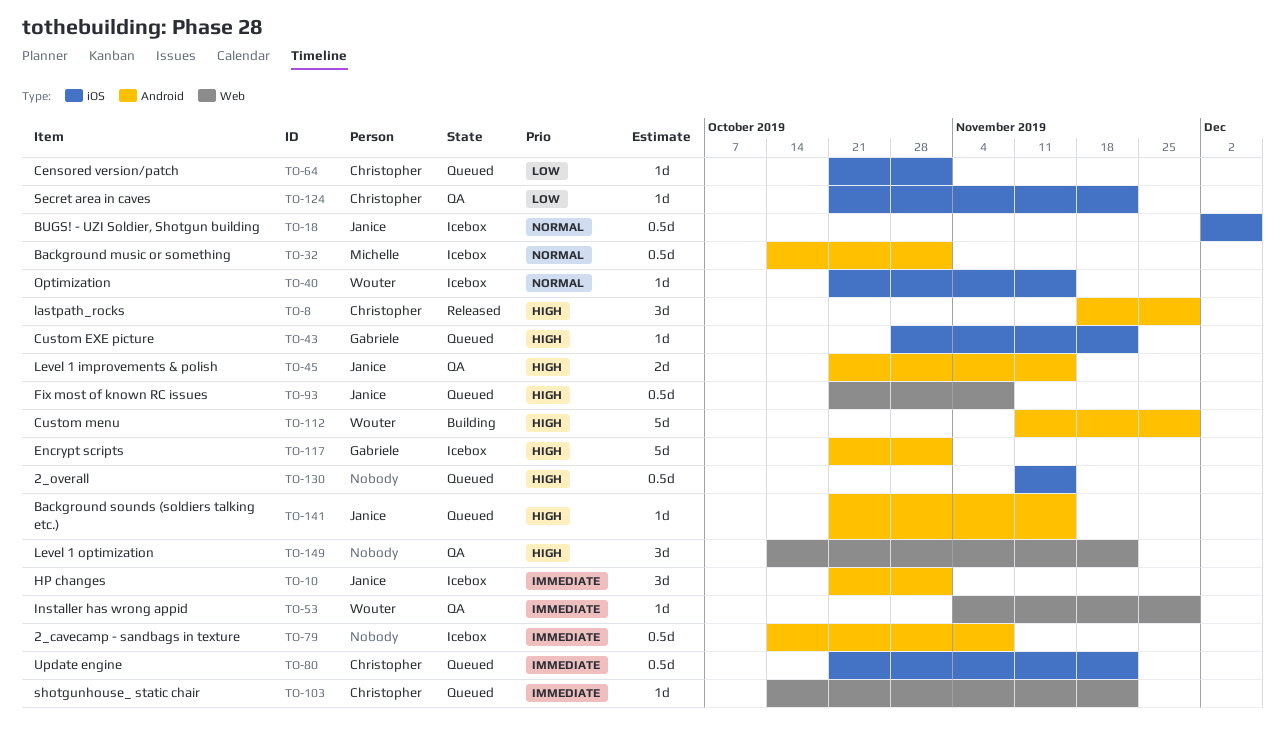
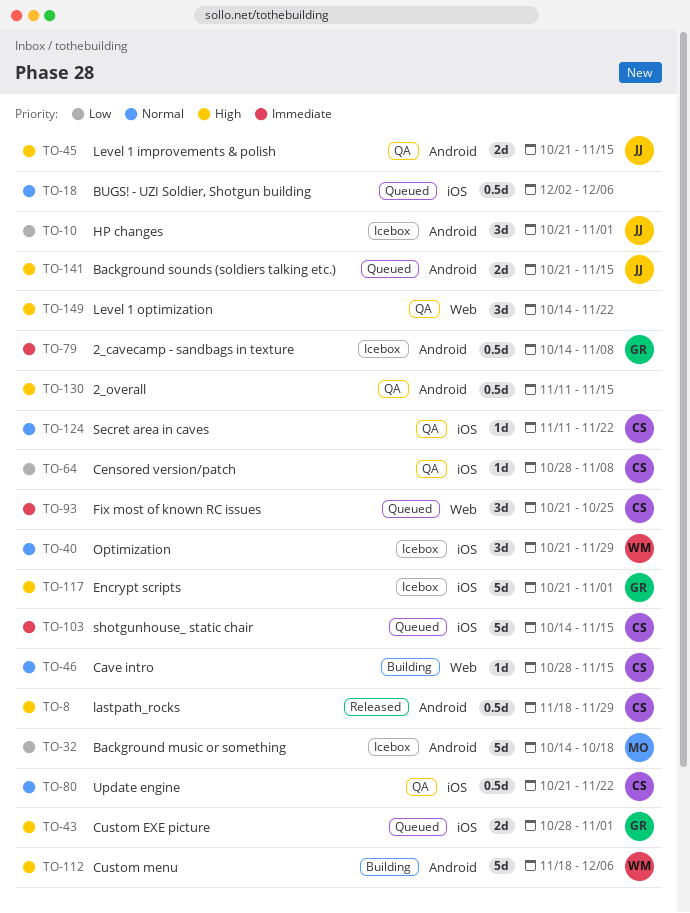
TO-8, estimate: 3d -> 0.5d
TO-10, priority: Immediate -> Low
TO-18, status: Icebox -> Queued
TO-18, owner: Janice -> none
TO-32, priority: Normal -> Low
TO-32, estimate: 0.5d -> 5d
TO-32, due: Nov 1 -> Oct 18
TO-40, estimate: 1d -> 3d
TO-40, due: Nov 15 -> Nov 29
TO-43, estimate: 1d -> 2d
TO-43, due: Nov 22 -> Nov 1
TO-46: none -> present
TO-53: present -> none
TO-64, status: Queued -> QA
TO-64, start: Oct 21 -> Oct 28
TO-64, due: Nov 1 -> Nov 8
TO-79, owner: none -> Gabriele
TO-80, status: Queued -> QA
TO-80, priority: Immediate -> Normal
TO-93, owner: Janice -> Christopher
TO-93, priority: High -> Immediate
TO-93, estimate: 0.5d -> 3d
TO-93, due: Nov 8 -> Oct 25
TO-103, label: Web -> iOS
TO-103, estimate: 1d -> 5d
TO-103, due: Nov 22 -> Nov 15
TO-112, start: Nov 11 -> Nov 18
TO-112, due: Nov 29 -> Dec 6
TO-117, label: Android -> iOS
TO-124, priority: Low -> Normal
TO-124, start: Oct 21 -> Nov 11
TO-130, status: Queued -> QA
TO-130, label: iOS -> Android
TO-141, estimate: 1d -> 2d

